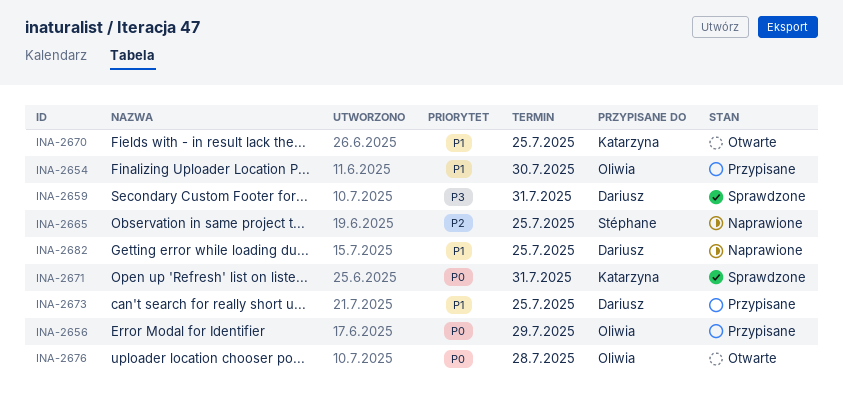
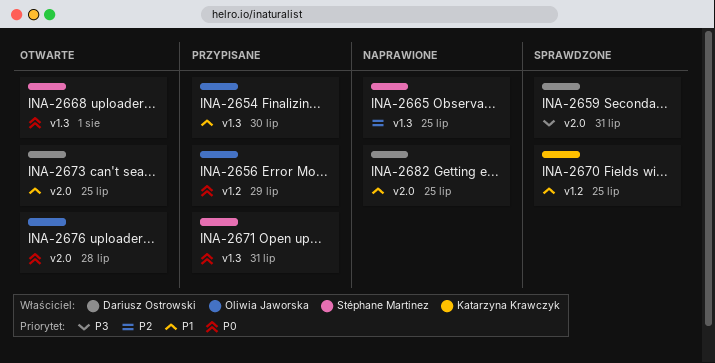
INA-2668: none -> present
INA-2670, status: Otwarte -> Sprawdzone
INA-2671, status: Sprawdzone -> Przypisane
INA-2671, owner: Katarzyna Krawczyk -> Stéphane Martinez
INA-2673, status: Przypisane -> Otwarte

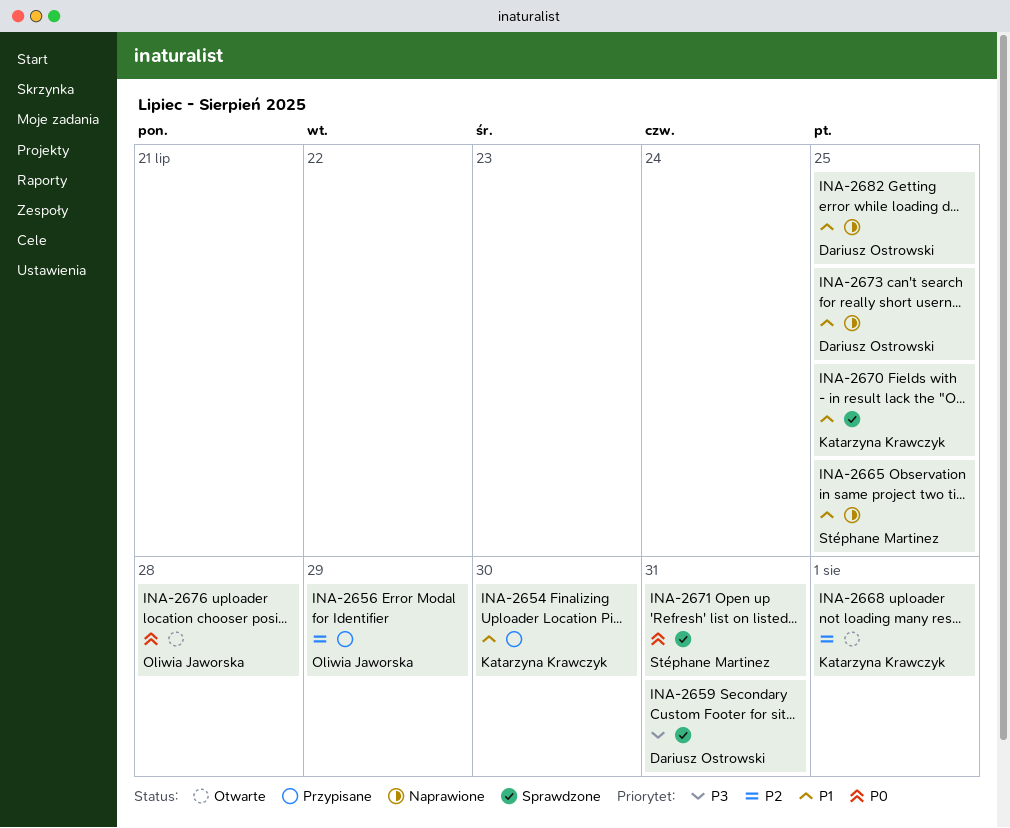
INA-2654, owner: Oliwia Jaworska -> Katarzyna Krawczyk
INA-2656, priority: P0 -> P2
INA-2665, priority: P2 -> P1
INA-2668, owner: Stéphane Martinez -> Katarzyna Krawczyk
INA-2668, priority: P0 -> P2
INA-2671, status: Przypisane -> Sprawdzone
INA-2673, status: Otwarte -> Naprawione

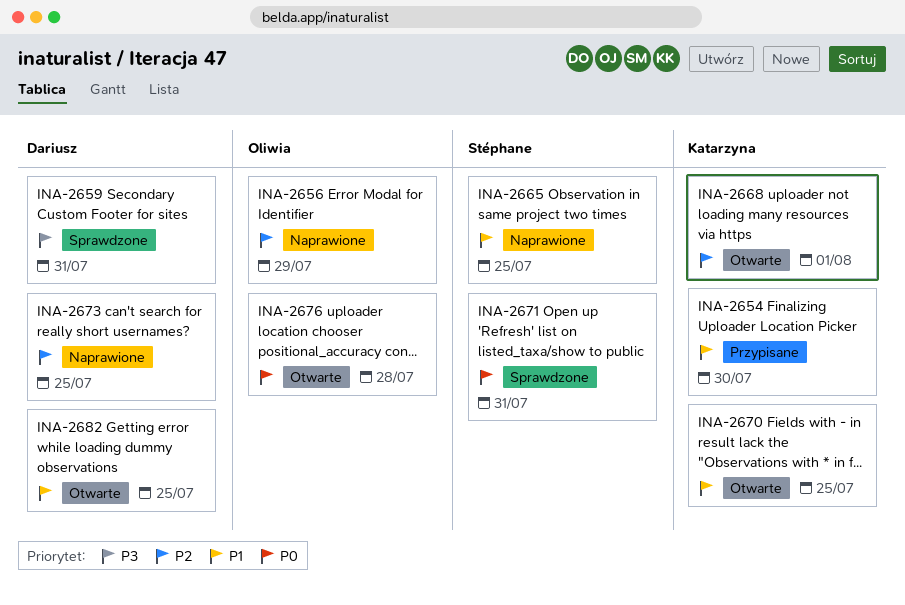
INA-2656, status: Przypisane -> Naprawione
INA-2670, status: Sprawdzone -> Otwarte
INA-2673, priority: P1 -> P2
INA-2682, status: Naprawione -> Otwarte

